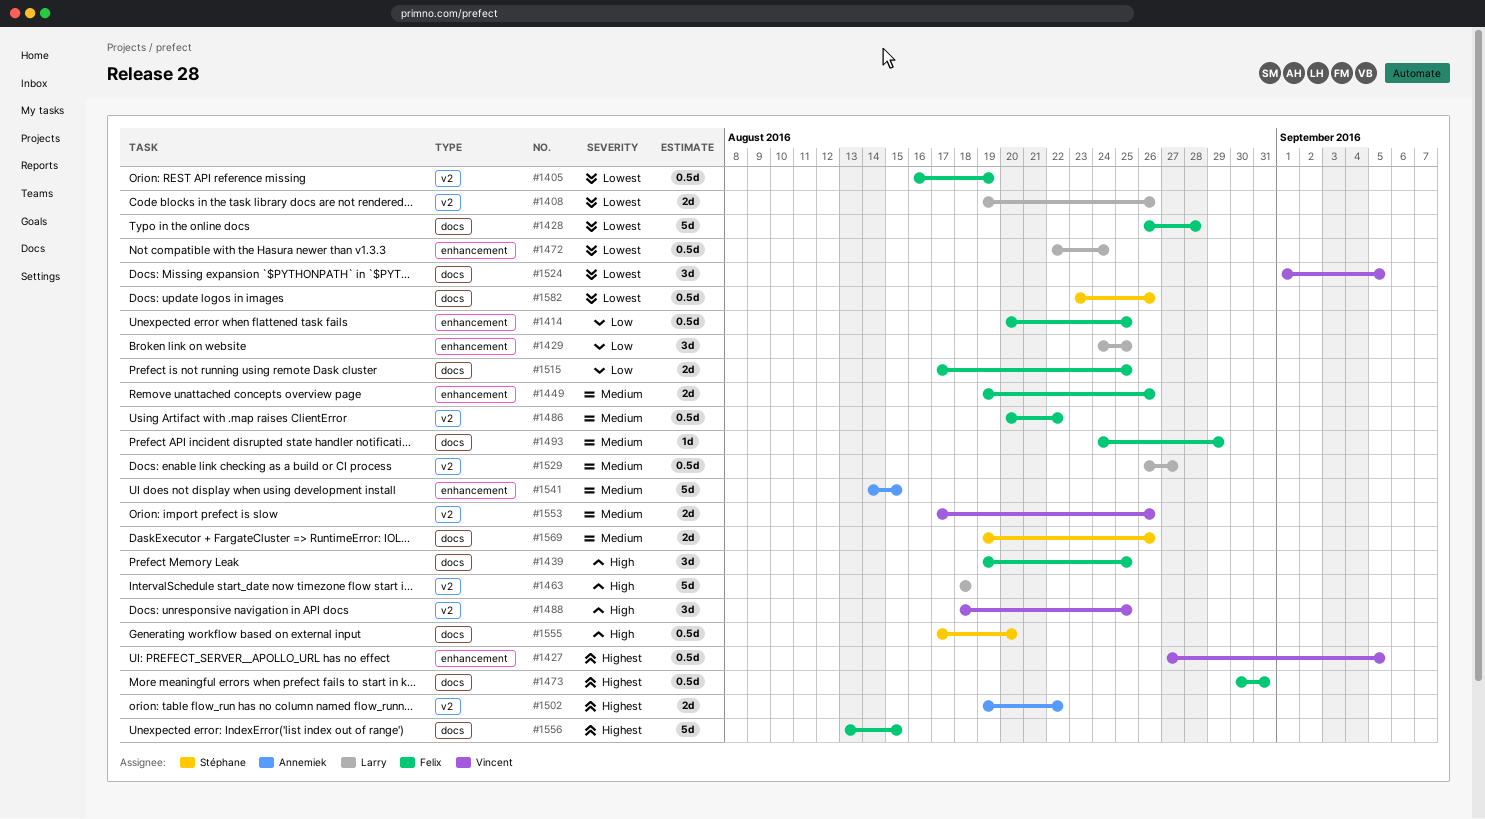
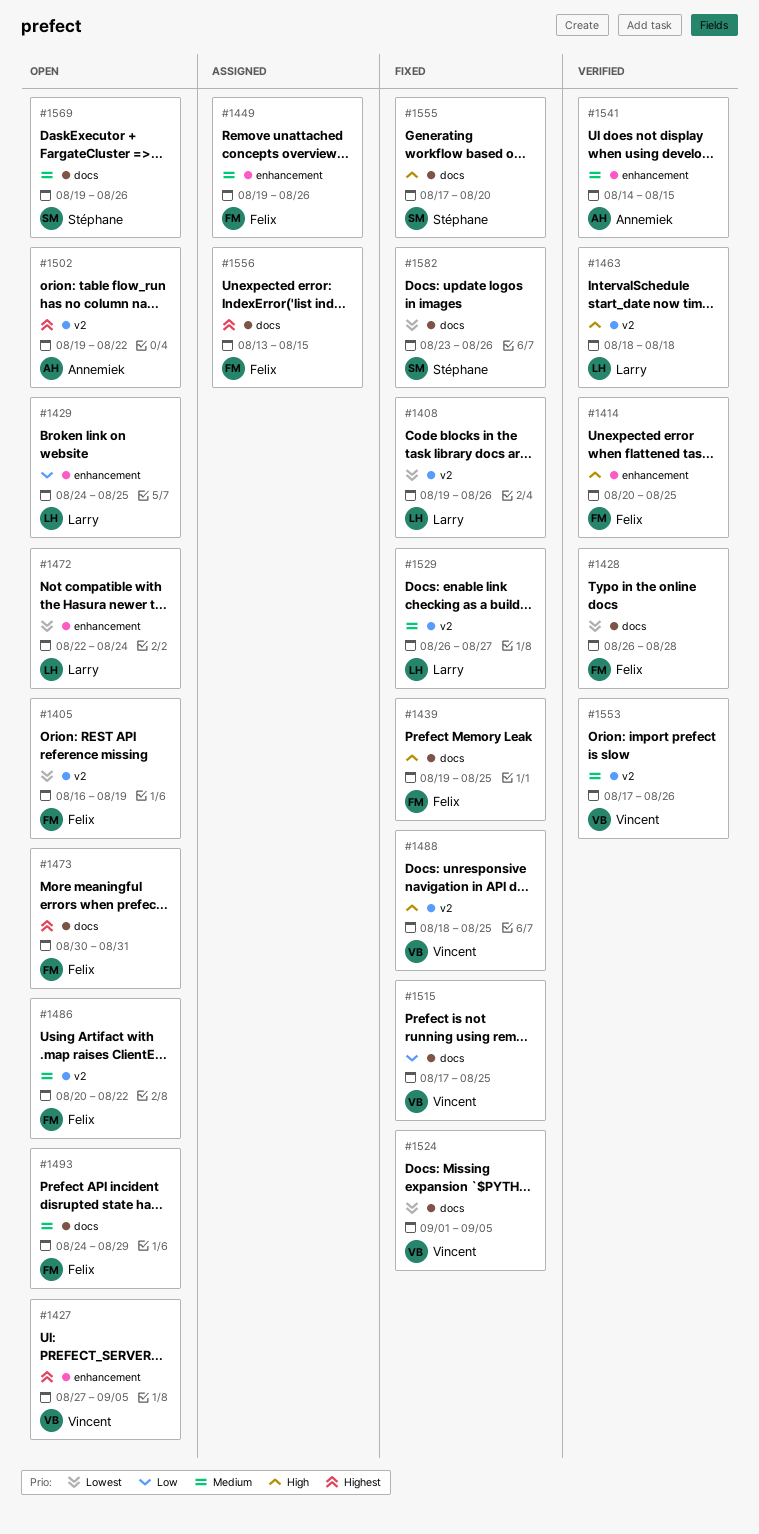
#1414, priority: Low -> High
#1515, owner: Felix -> Vincent

